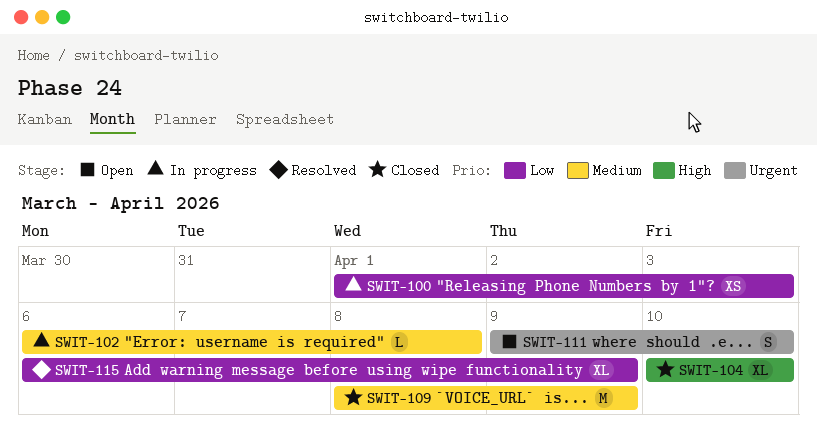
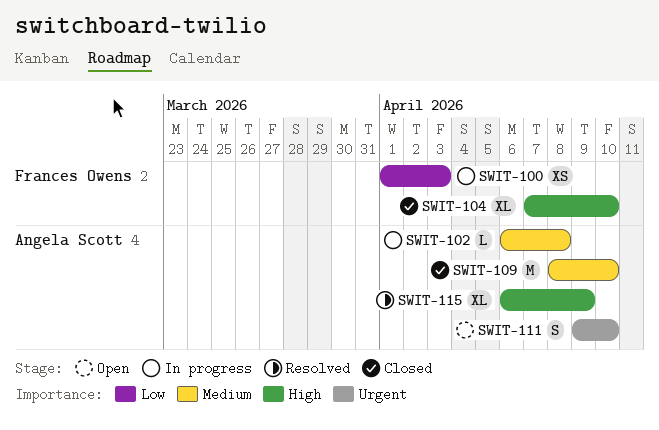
SWIT-104, start: Apr 10 -> Apr 7
SWIT-109, due: Apr 9 -> Apr 10
SWIT-115, priority: Low -> High

